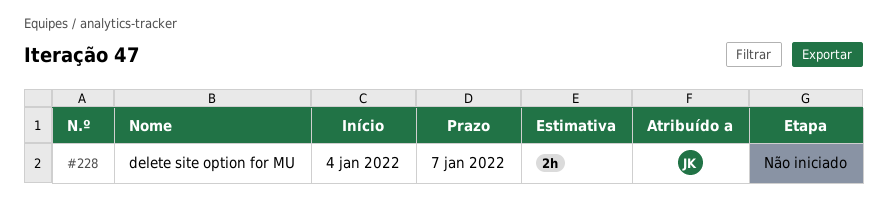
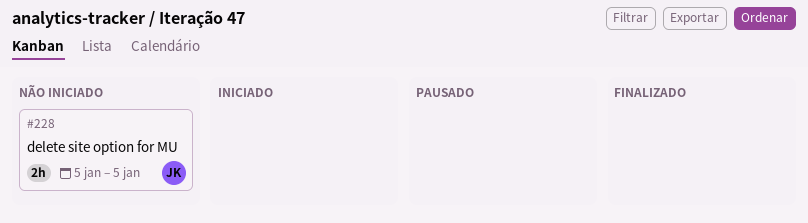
#228, start: Jan 4 -> Jan 5
#228, due: Jan 7 -> Jan 5

